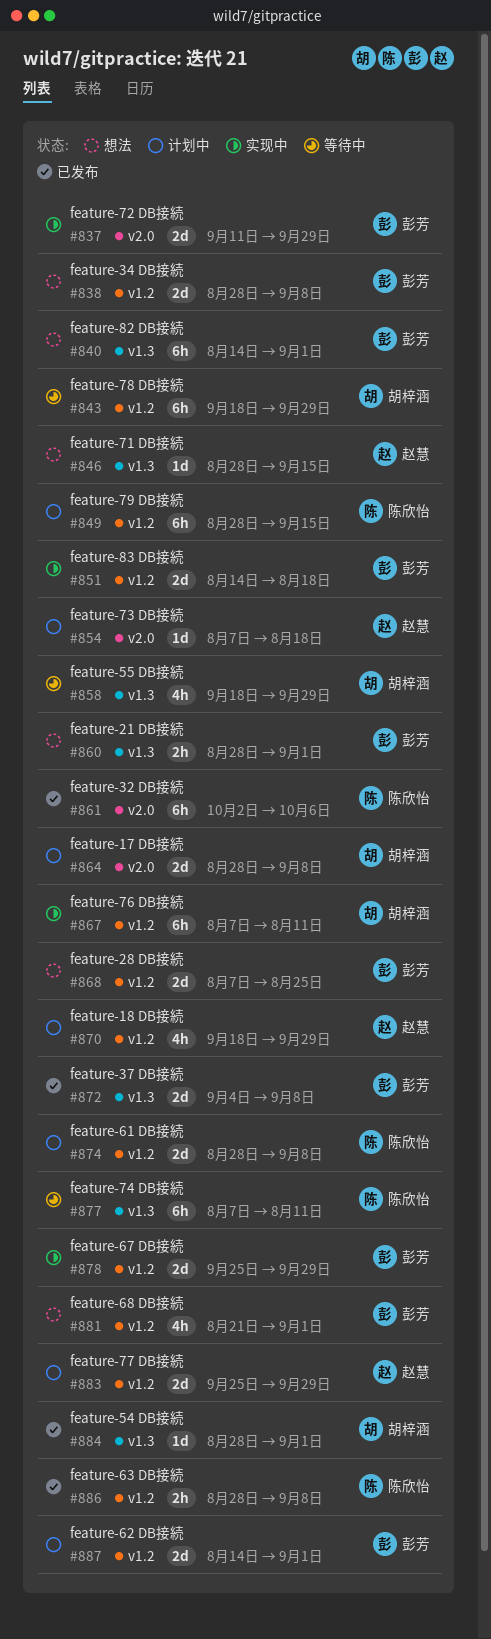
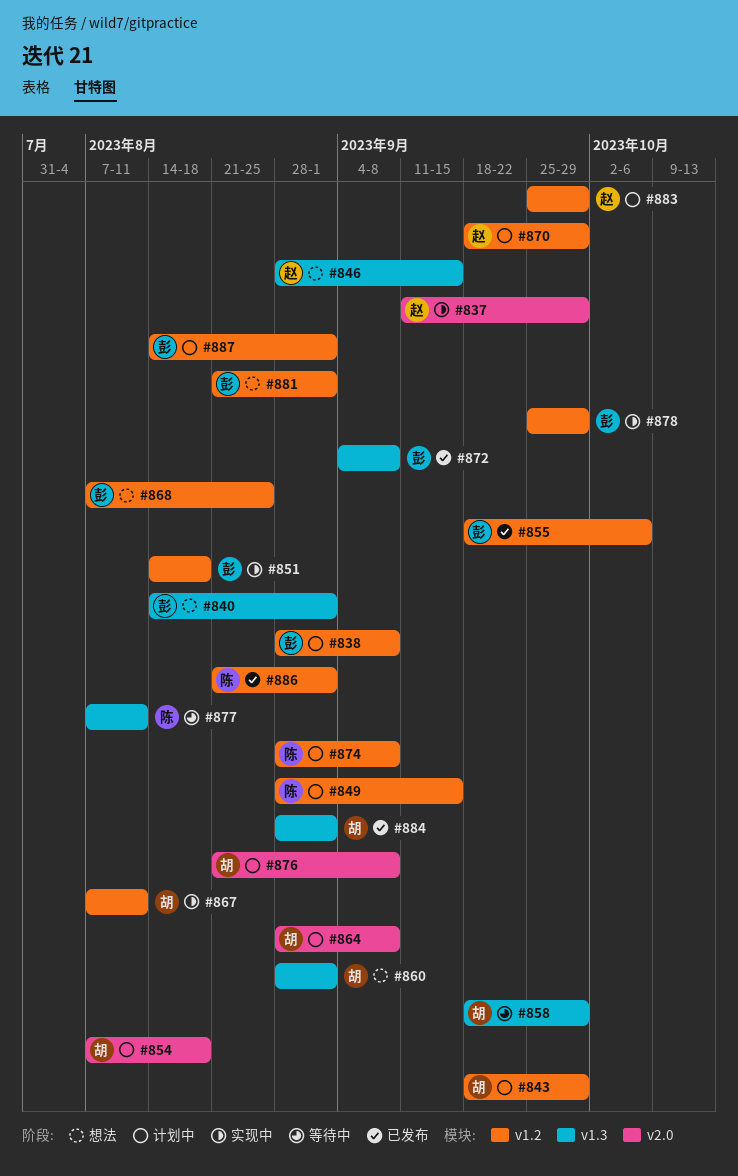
#837, owner: 彭芳 -> 赵慧
#838, status: 想法 -> 计划中
#843, status: 等待中 -> 计划中
#854, owner: 赵慧 -> 胡梓涵
#855: none -> present
#860, owner: 彭芳 -> 胡梓涵
#861: present -> none
#876: none -> present
#886, start: Aug 28 -> Aug 21
#886, due: Sep 8 -> Sep 1

